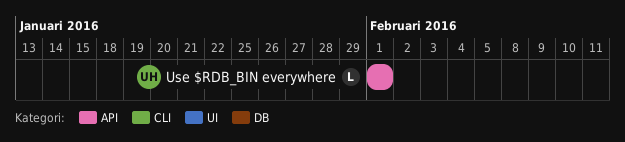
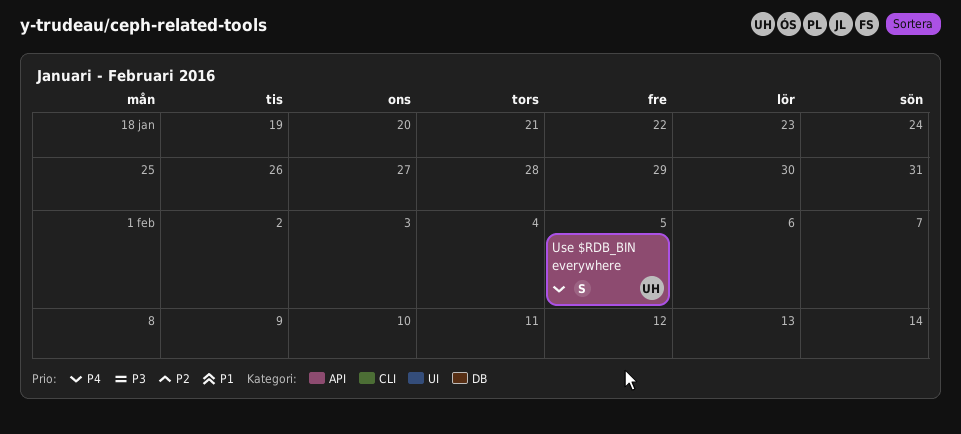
Use $RDB_BIN everywhere, estimate: L -> S
Use $RDB_BIN everywhere, due: Feb 1 -> Feb 5

